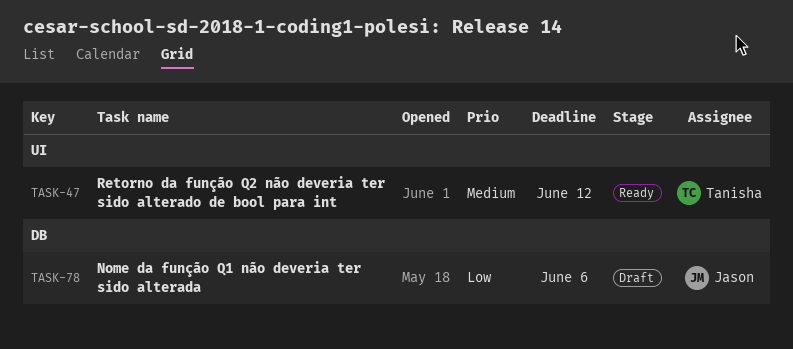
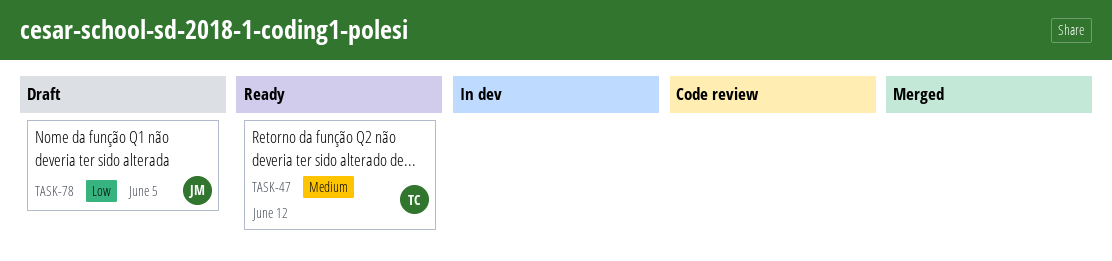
TASK-78, due: Jun 6 -> Jun 5

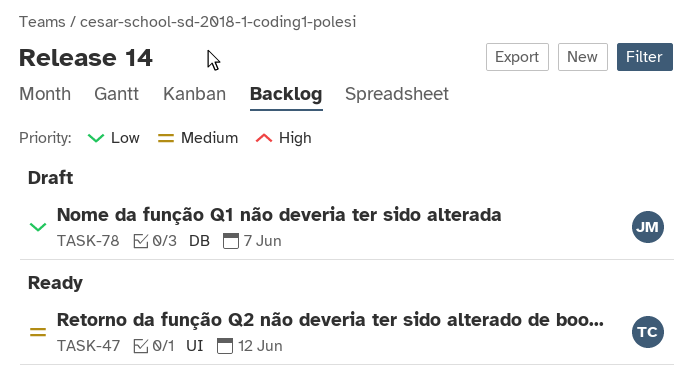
TASK-78, due: Jun 5 -> Jun 7

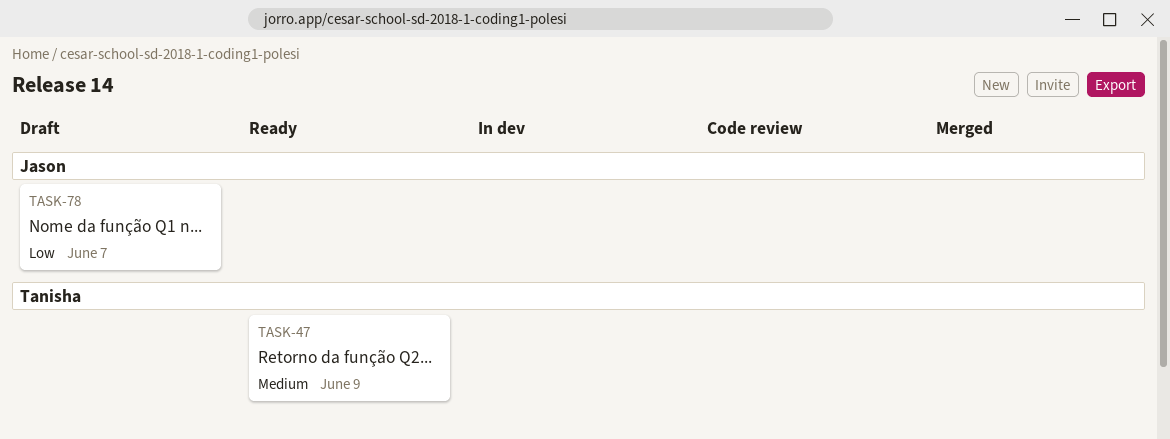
TASK-47, due: Jun 12 -> Jun 9

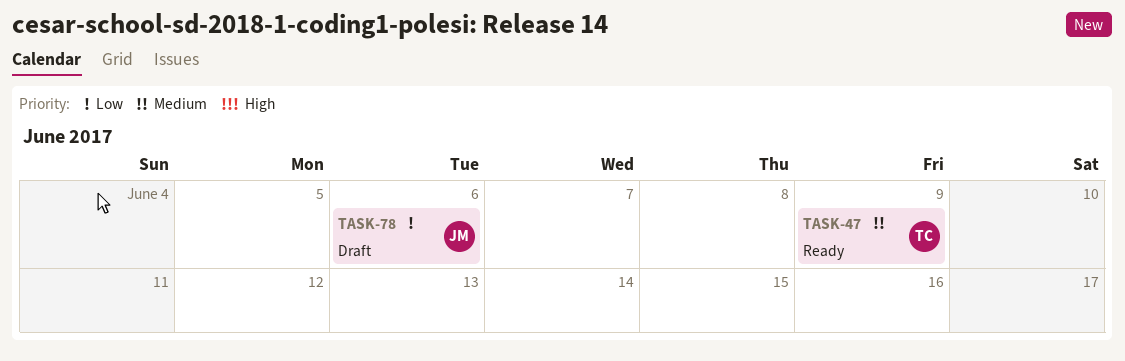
TASK-78, due: Jun 7 -> Jun 6

